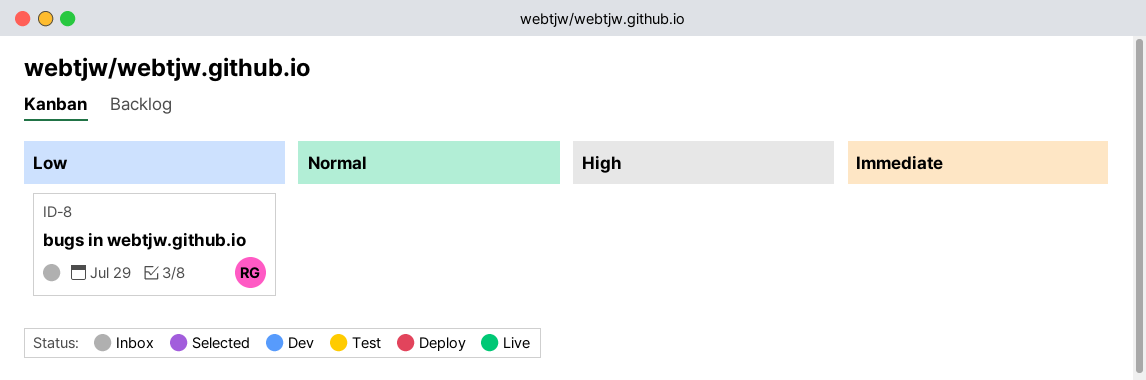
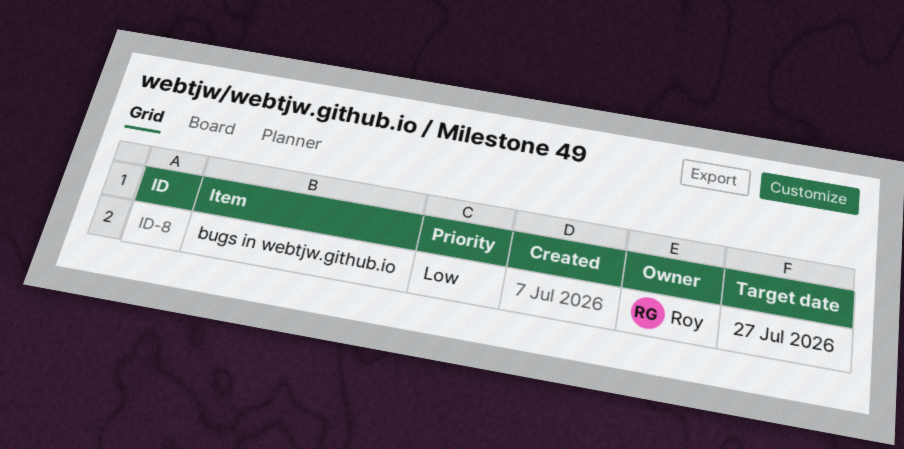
ID-8, due: Jul 29 -> Jul 27

